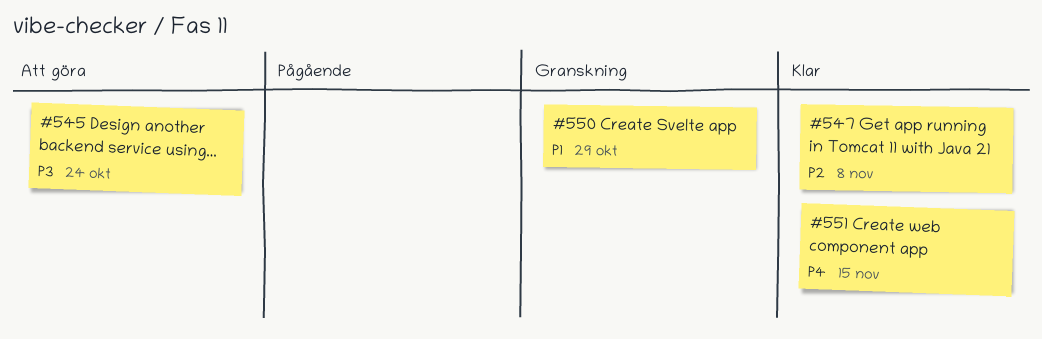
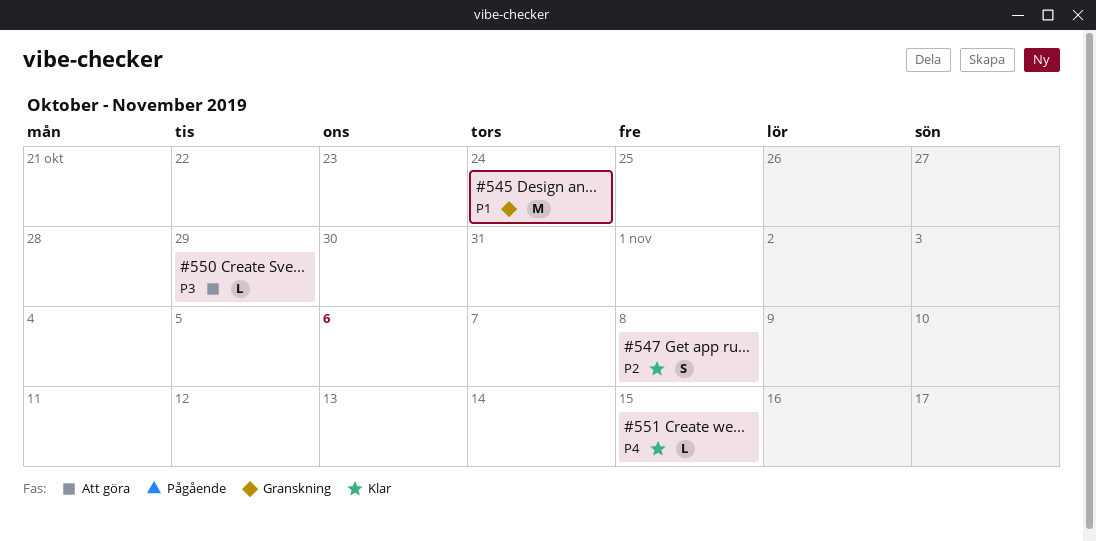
#545, status: Att göra -> Granskning
#545, priority: P3 -> P1
#550, status: Granskning -> Att göra
#550, priority: P1 -> P3

